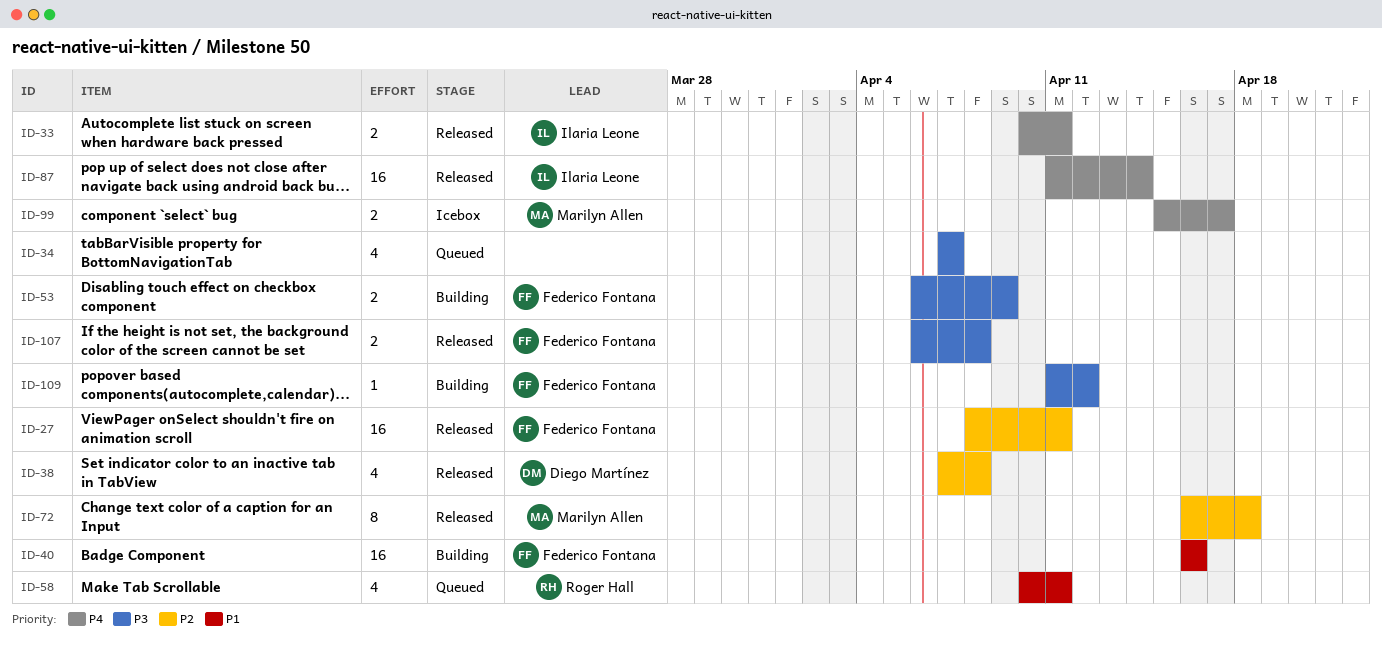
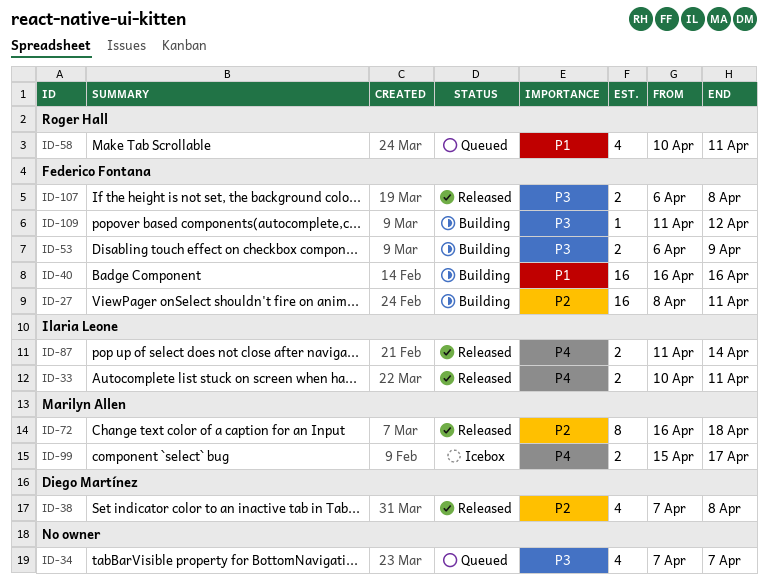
ID-27, status: Released -> Building
ID-87, estimate: 16 -> 2

